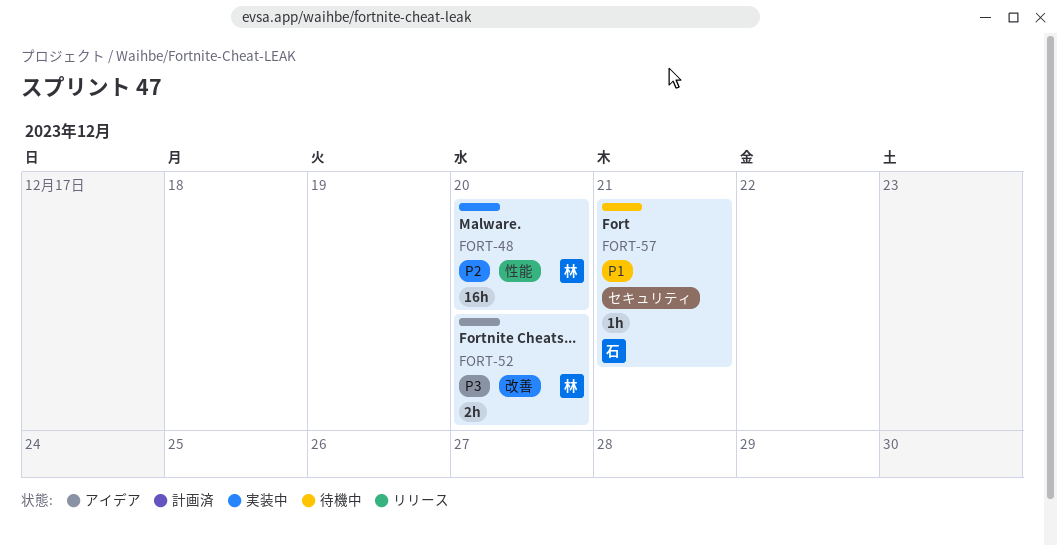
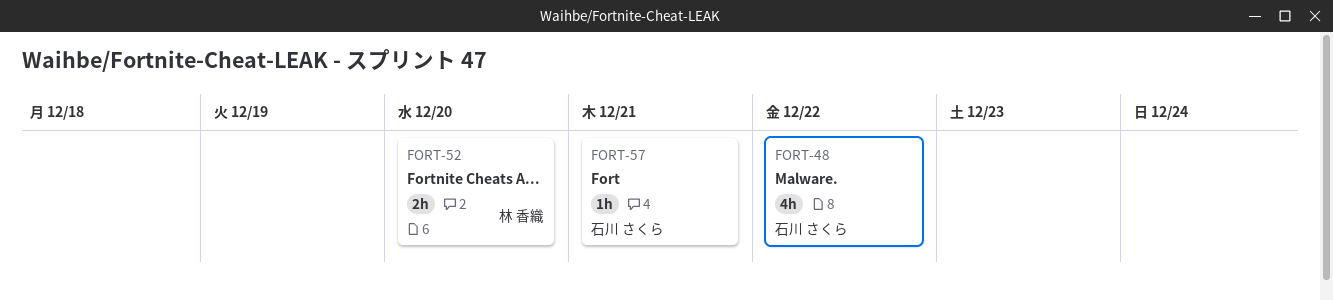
FORT-48, owner: 林 香織 -> 石川 さくら
FORT-48, estimate: 16h -> 4h
FORT-48, due: Dec 20 -> Dec 22

